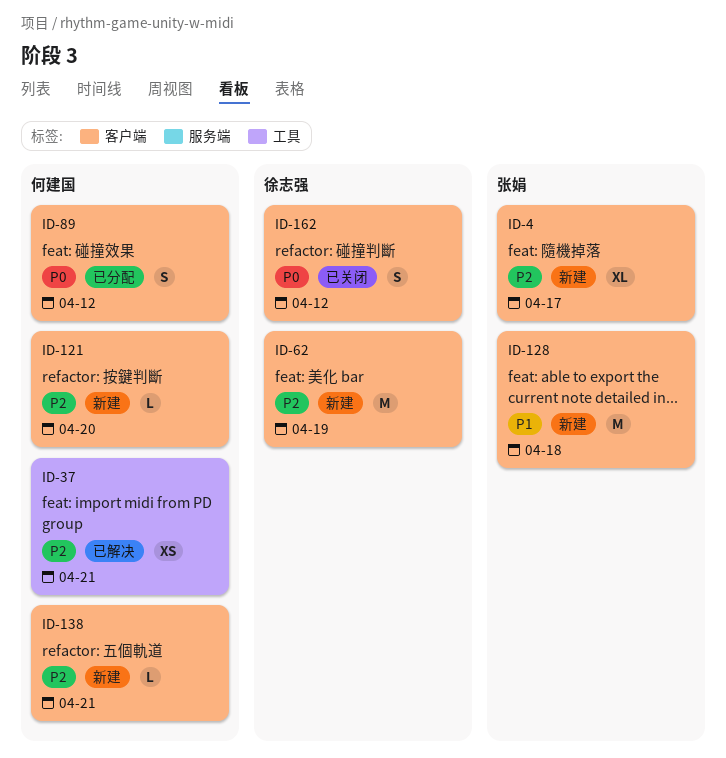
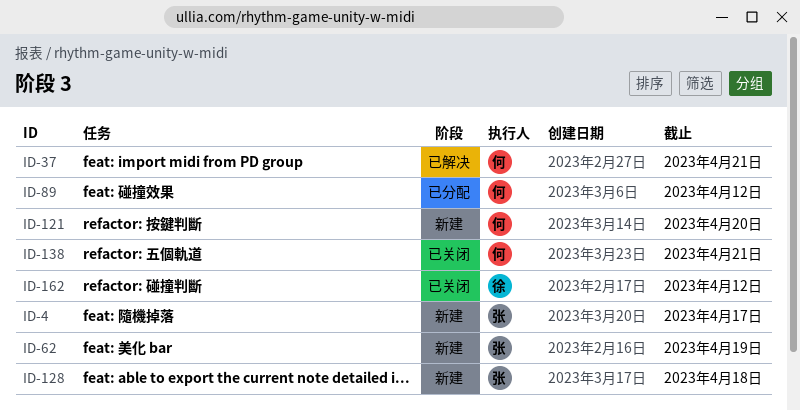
ID-62, owner: 徐志强 -> 张娟
ID-138, status: 新建 -> 已关闭

